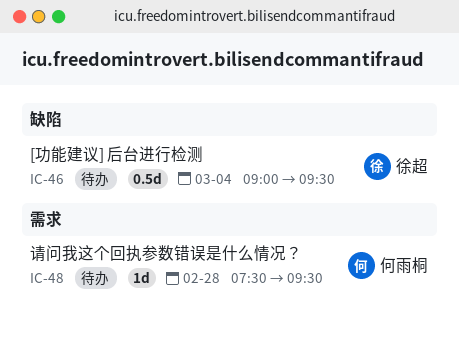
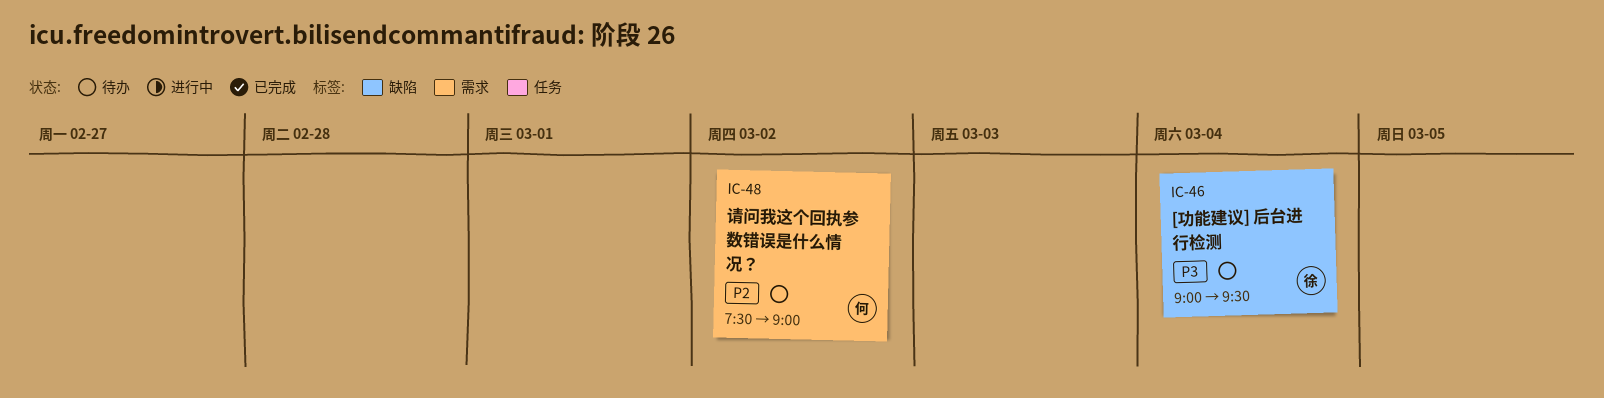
IC-48, day: Feb 28 -> Mar 2
IC-48, ends: 09:30 -> 09:00

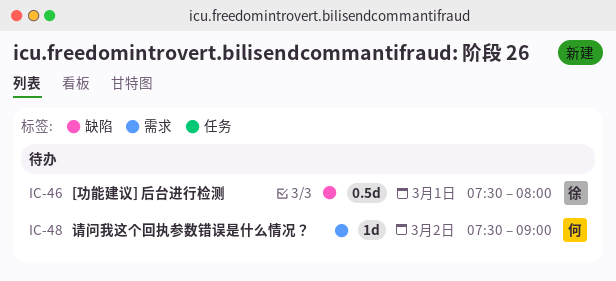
IC-46, day: Mar 4 -> Mar 1
IC-46, begins: 09:00 -> 07:30
IC-46, ends: 09:30 -> 08:00

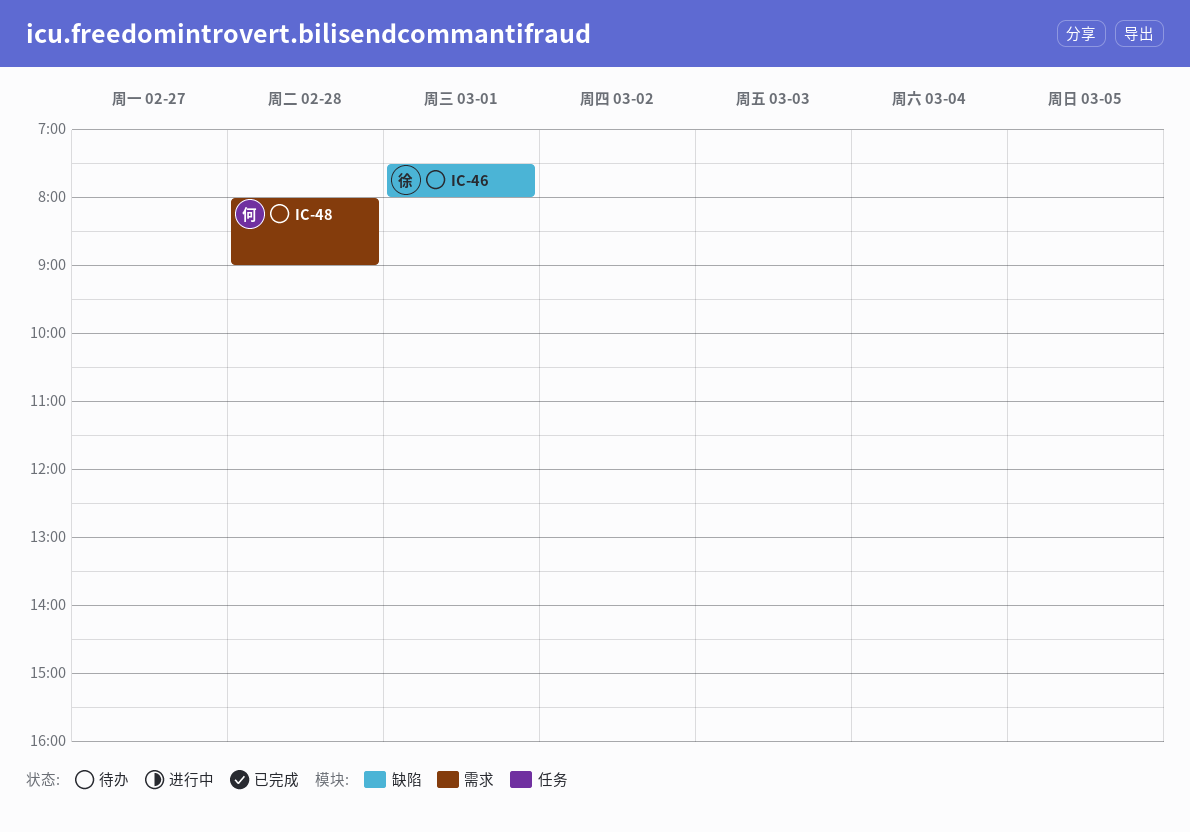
IC-48, day: Mar 2 -> Feb 28
IC-48, begins: 07:30 -> 08:00

